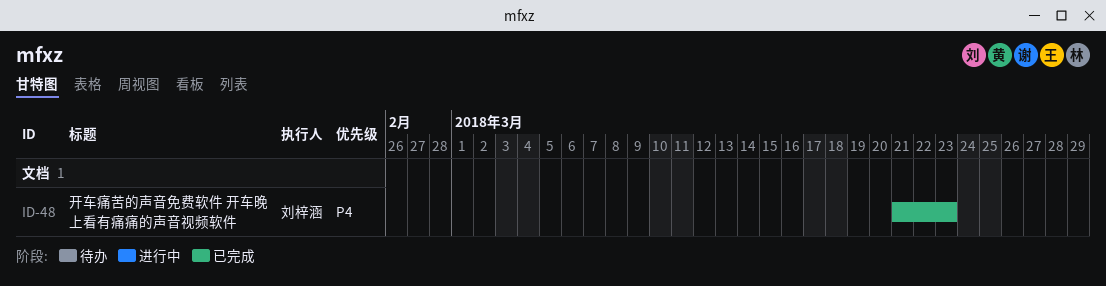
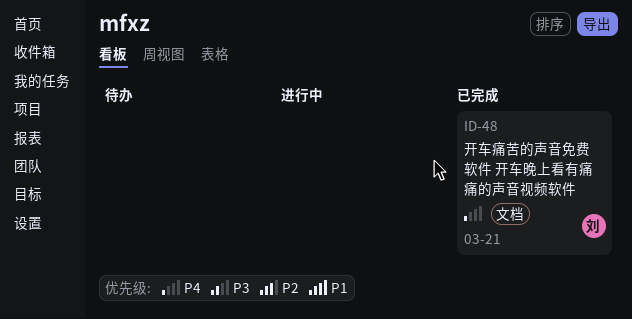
ID-48, due: Mar 23 -> Mar 21

